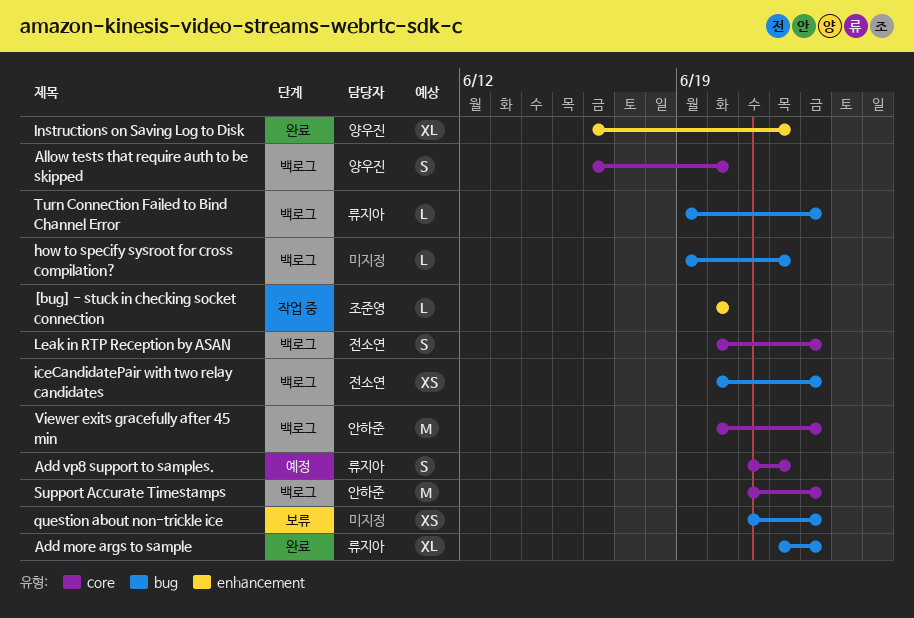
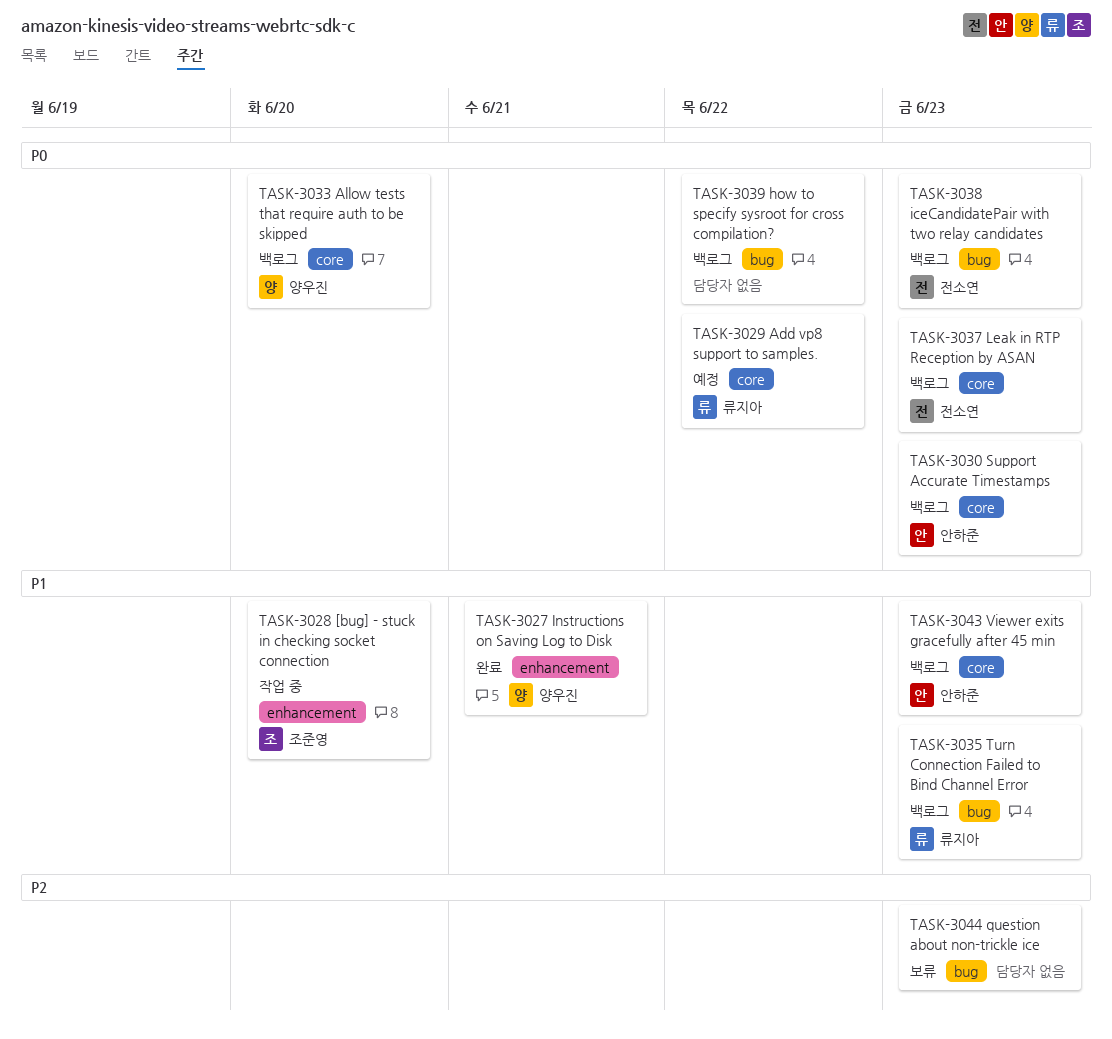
Add more args to sample: present -> none
Instructions on Saving Log to Disk, due: Jun 22 -> Jun 21

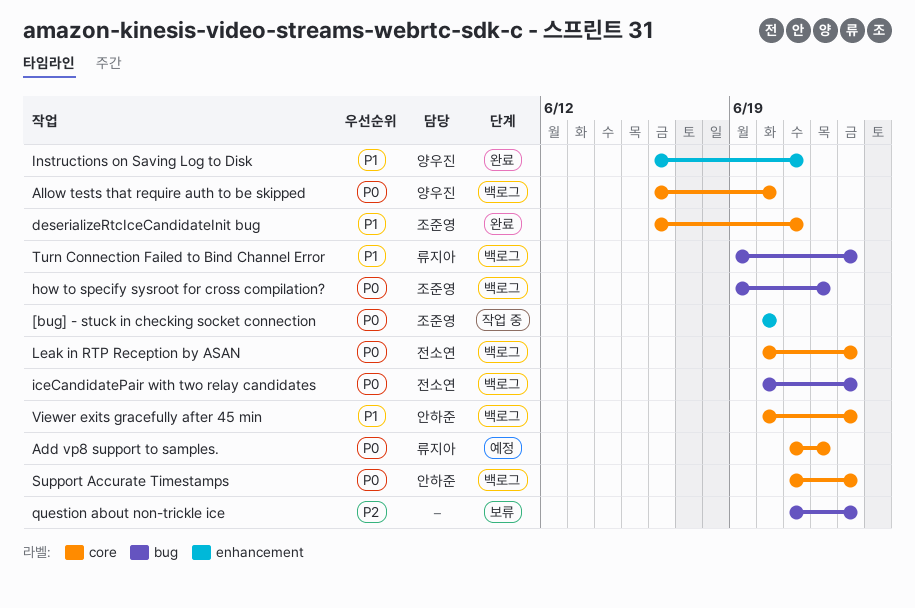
[bug] - stuck in checking socket connection, priority: P1 -> P0
deserializeRtcIceCandidateInit bug: none -> present
how to specify sysroot for cross compilation?, owner: none -> 조준영

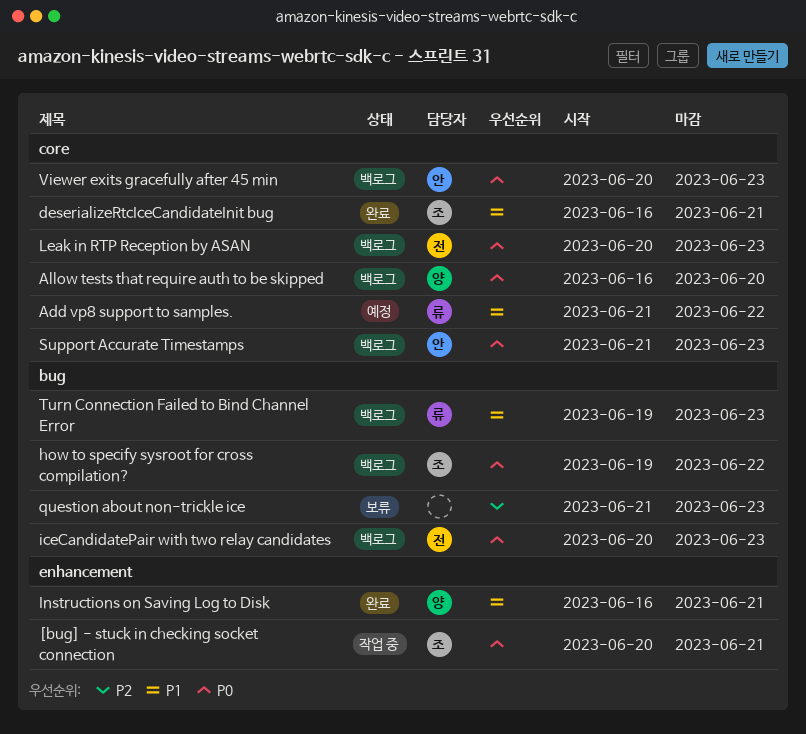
[bug] - stuck in checking socket connection, due: Jun 20 -> Jun 21
Add vp8 support to samples., priority: P0 -> P1
Viewer exits gracefully after 45 min, priority: P1 -> P0

